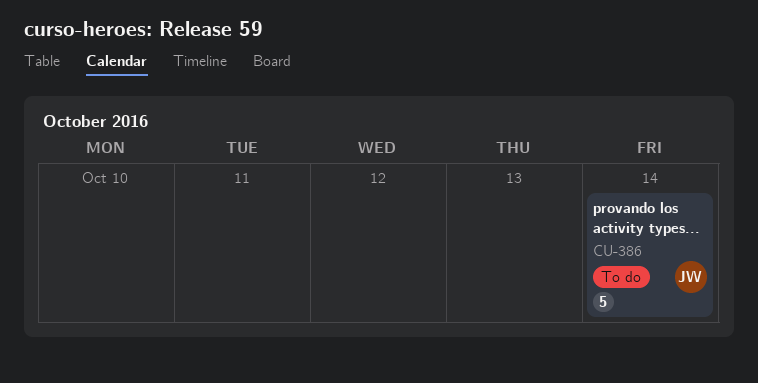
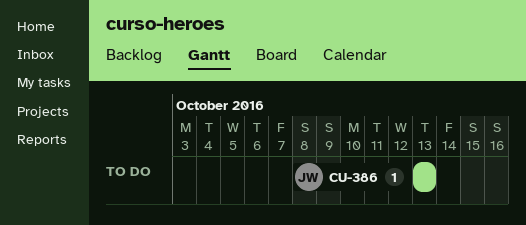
CU-386, estimate: 5 -> 1
CU-386, due: Oct 14 -> Oct 13

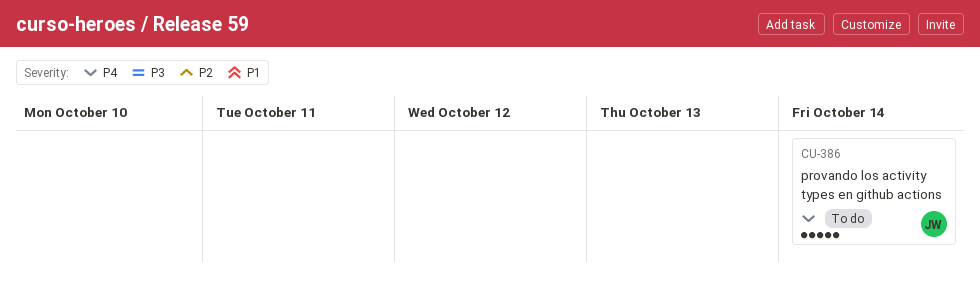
CU-386, estimate: 1 -> 5
CU-386, due: Oct 13 -> Oct 14

